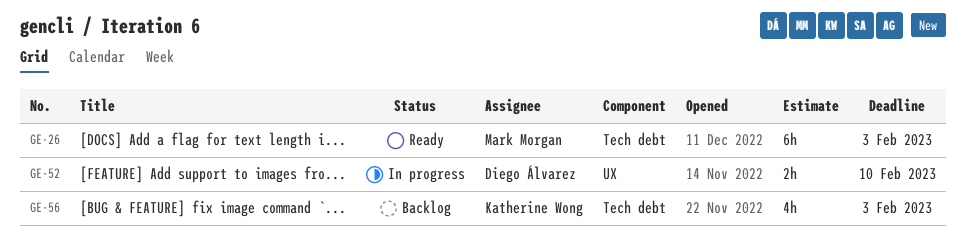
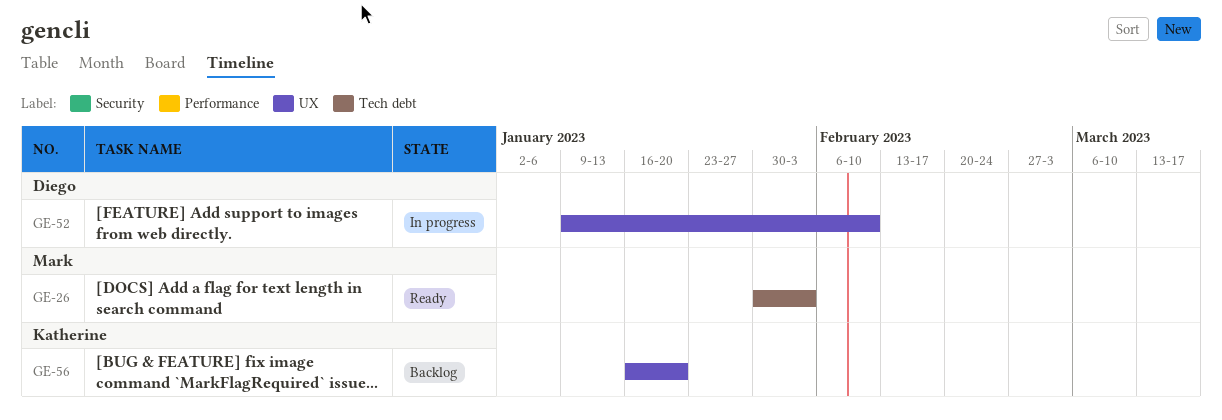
GE-56, label: Tech debt -> UX
GE-56, due: Feb 3 -> Jan 20

